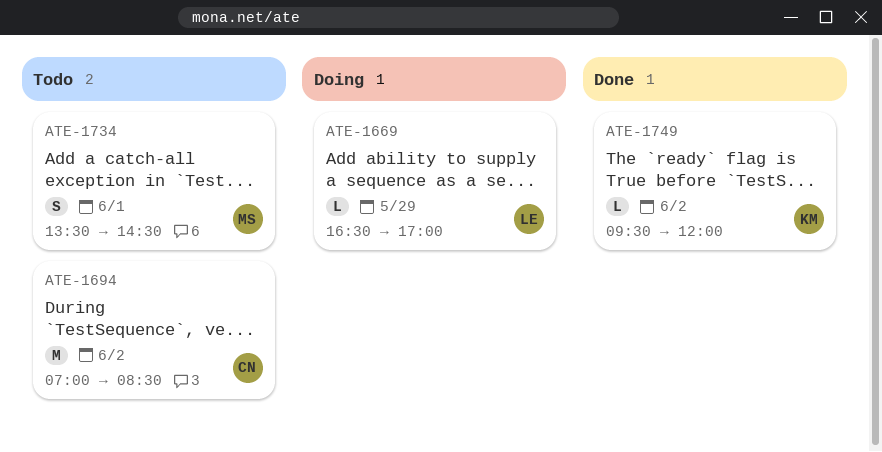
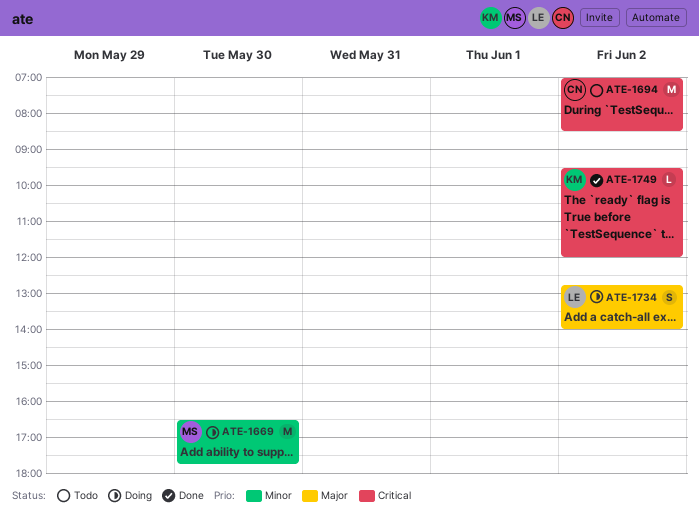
ATE-1669, owner: LE -> MS
ATE-1669, estimate: L -> M
ATE-1669, day: May 29 -> May 30
ATE-1669, ends: 17:00 -> 17:45
ATE-1734, status: Todo -> Doing
ATE-1734, owner: MS -> LE
ATE-1734, day: Jun 1 -> Jun 2
ATE-1734, begins: 13:30 -> 12:45
ATE-1734, ends: 14:30 -> 14:00

